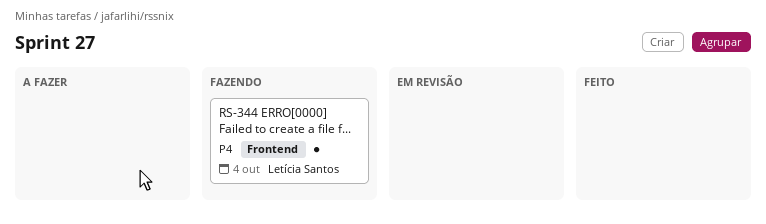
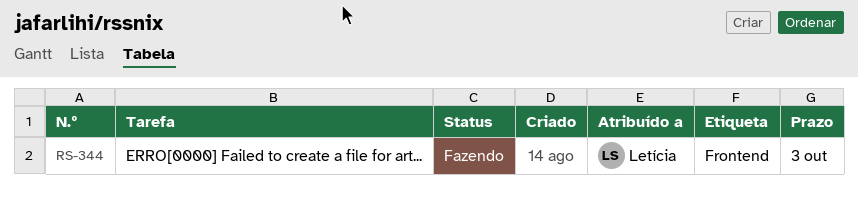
RS-344, due: Oct 4 -> Oct 3

